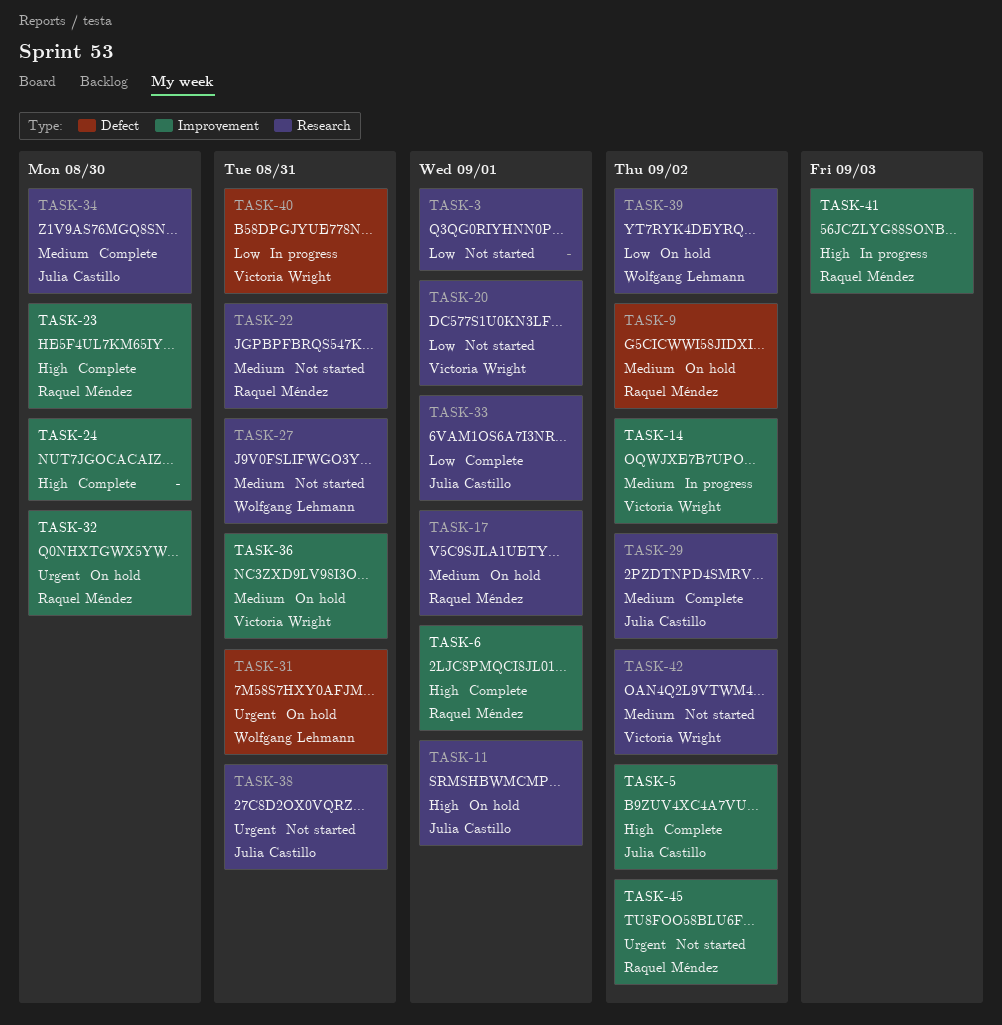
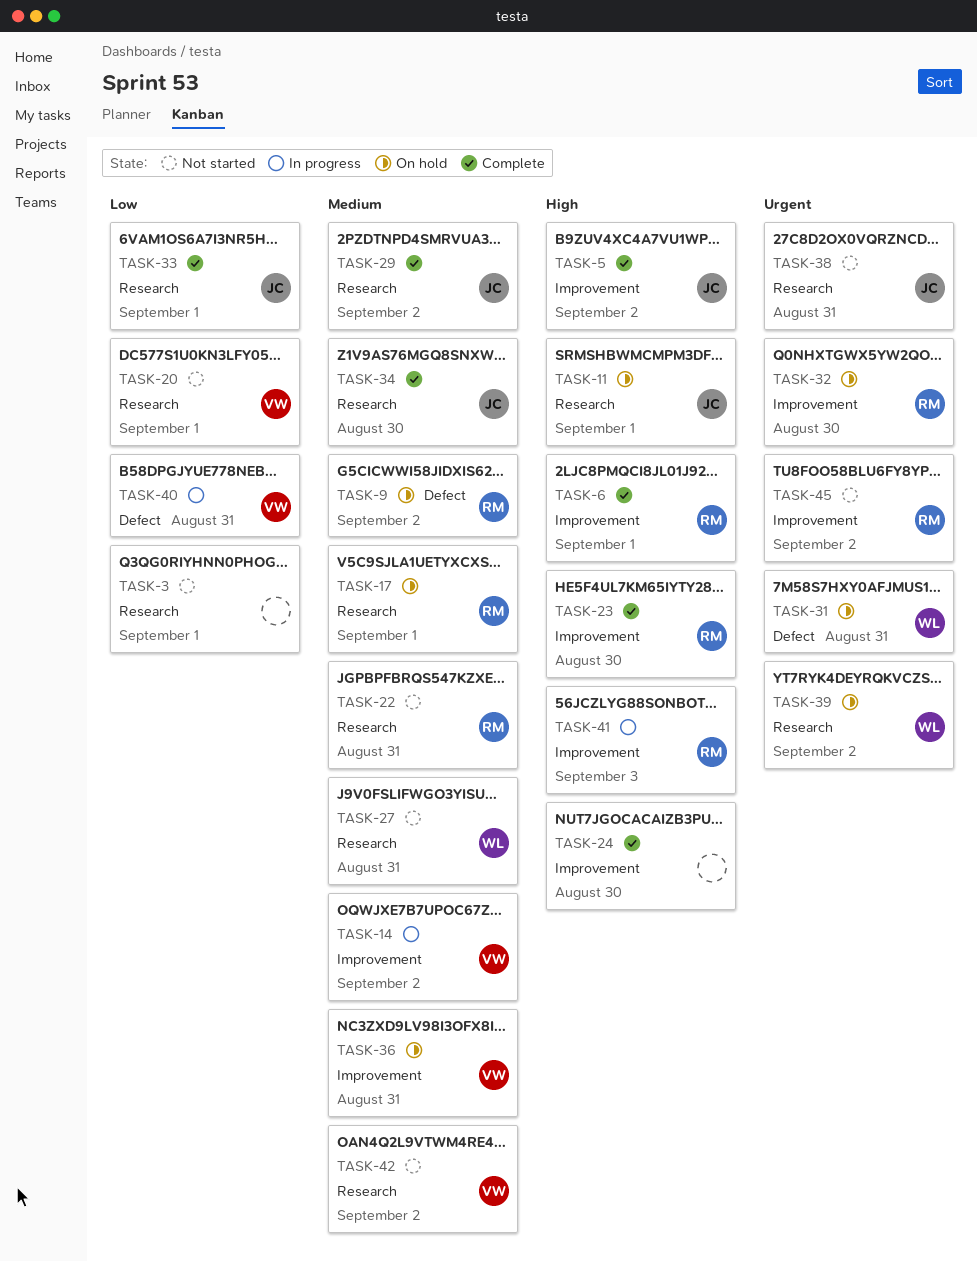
TASK-39, priority: Low -> Urgent

